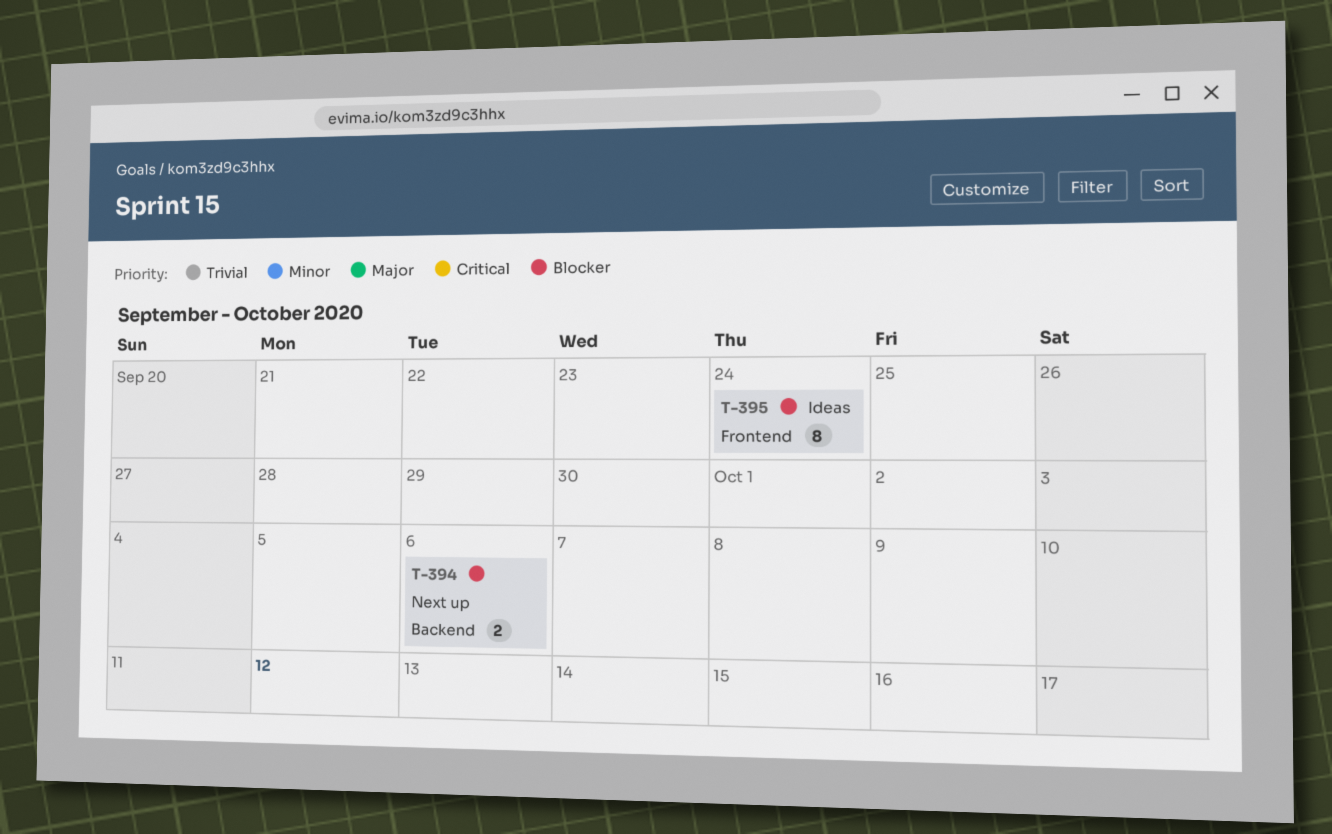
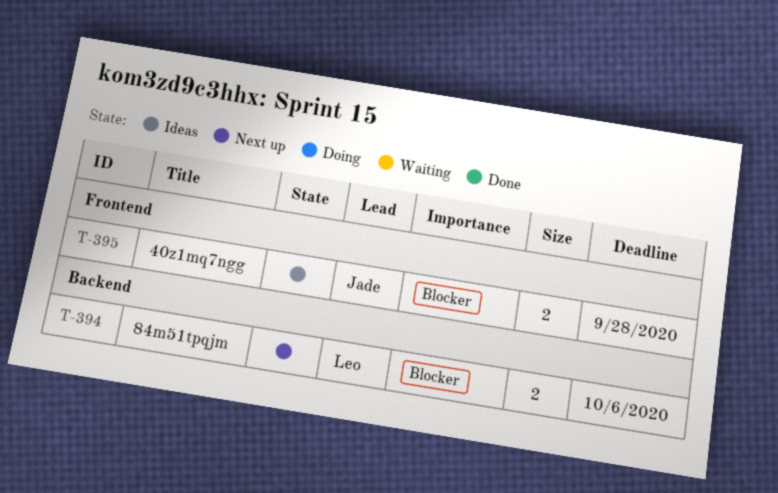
T-395, estimate: 8 -> 2
T-395, due: Sep 24 -> Sep 28

